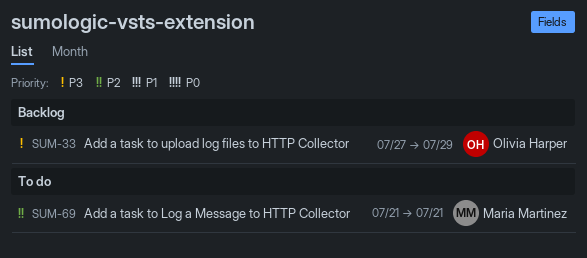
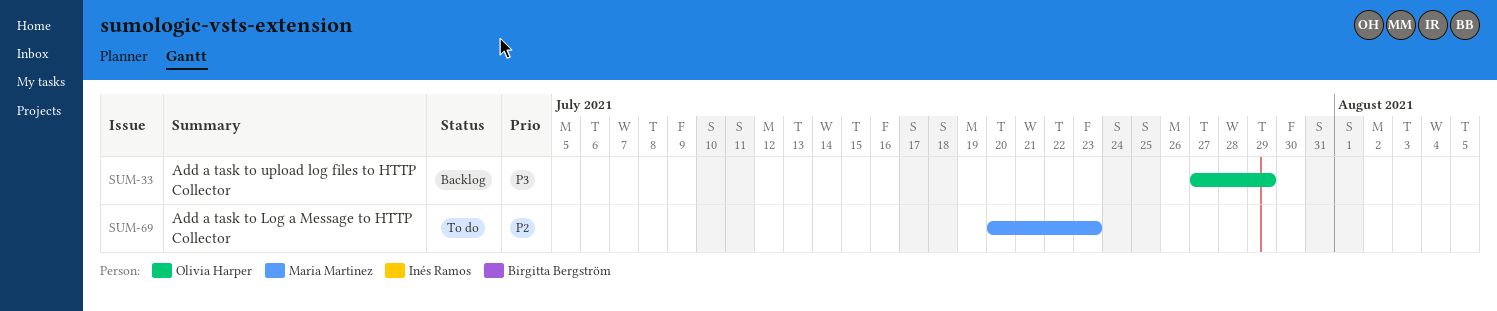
SUM-69, start: Jul 21 -> Jul 20
SUM-69, due: Jul 21 -> Jul 23

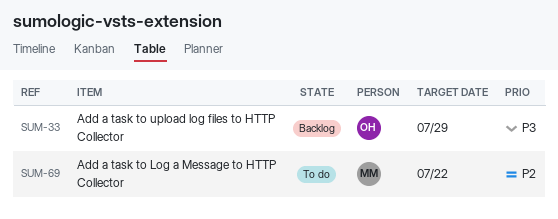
SUM-69, due: Jul 23 -> Jul 22

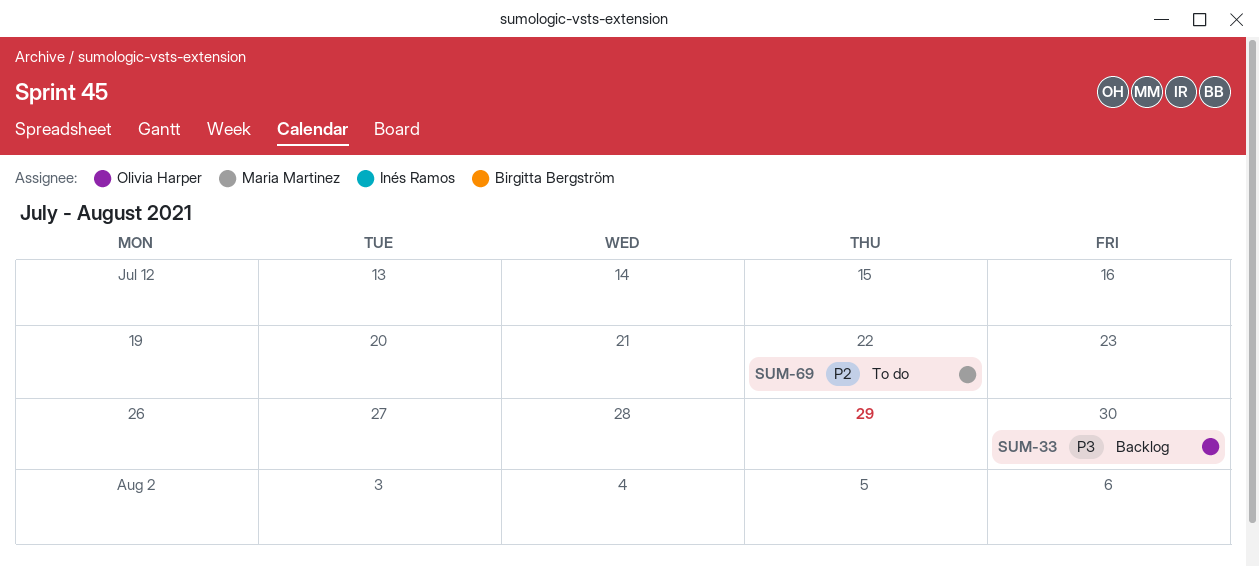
SUM-33, due: Jul 29 -> Jul 30

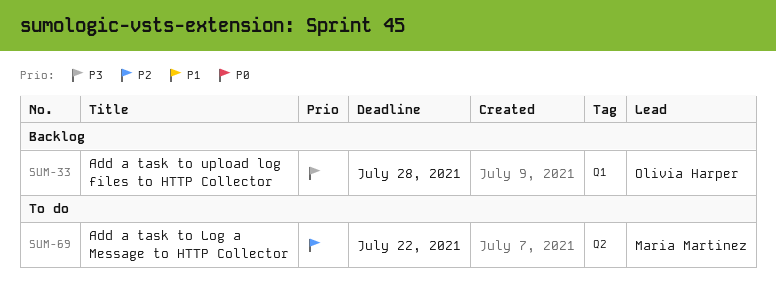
SUM-33, due: Jul 30 -> Jul 28

